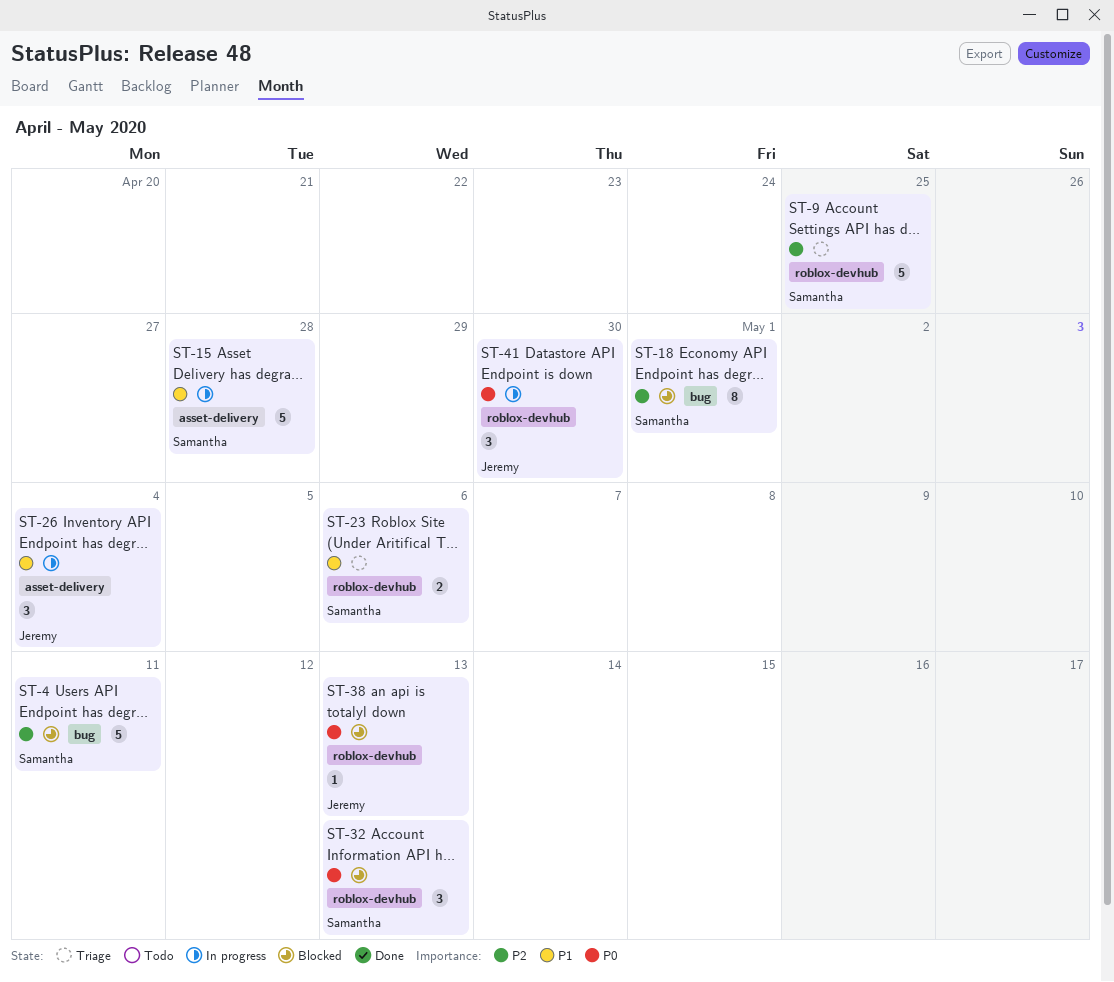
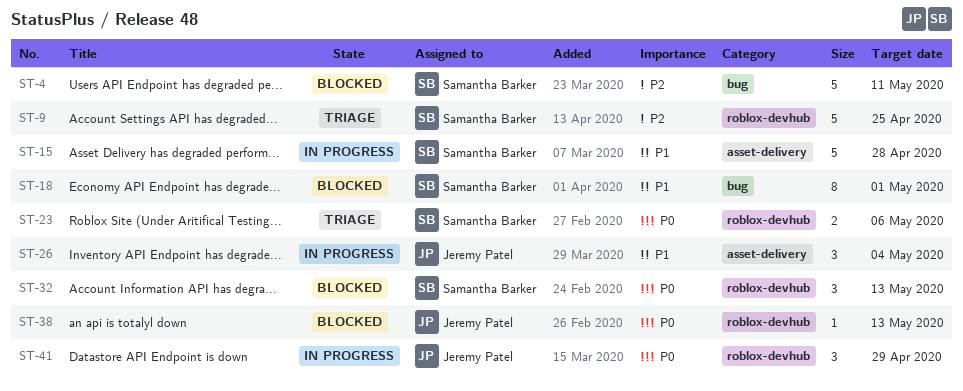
ST-18, priority: P2 -> P1
ST-23, priority: P1 -> P0
ST-41, due: Apr 30 -> Apr 29

